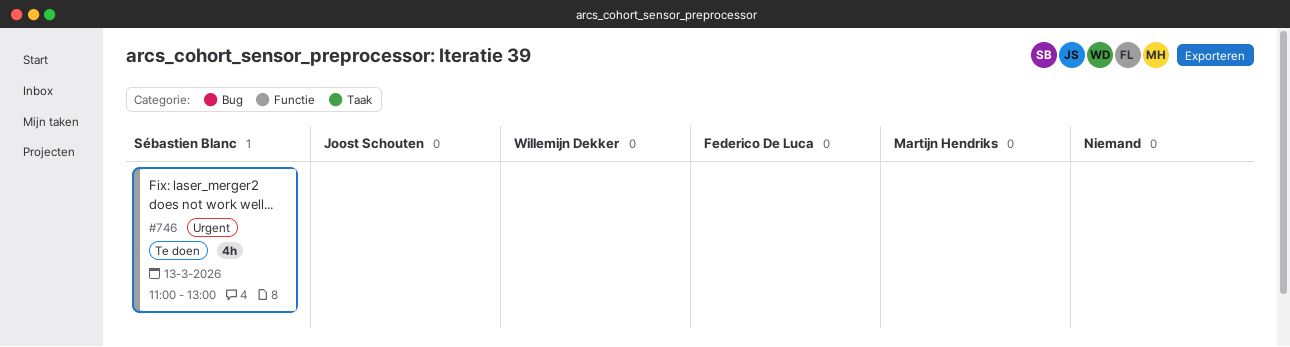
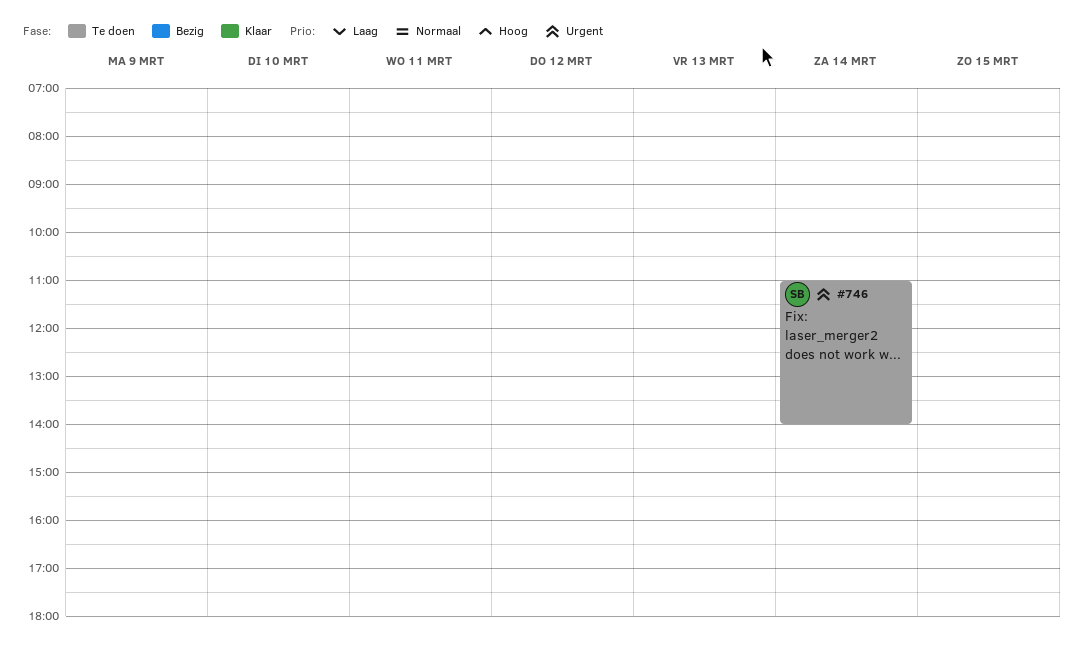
#746, day: Mar 13 -> Mar 14
#746, ends: 13:00 -> 14:00

